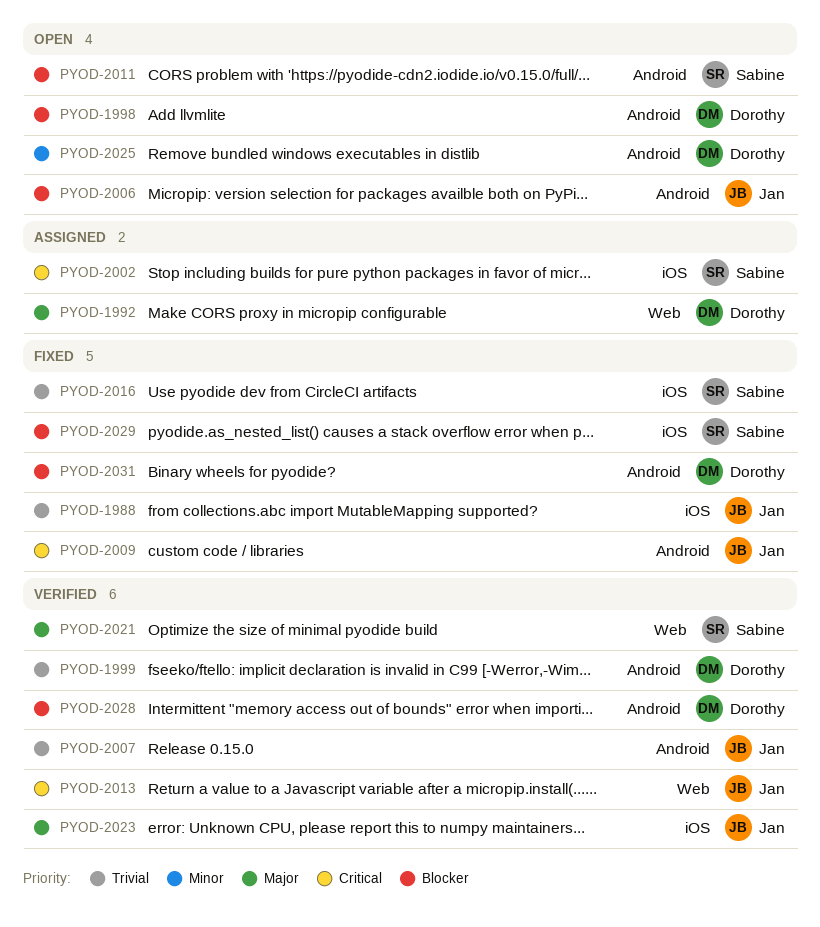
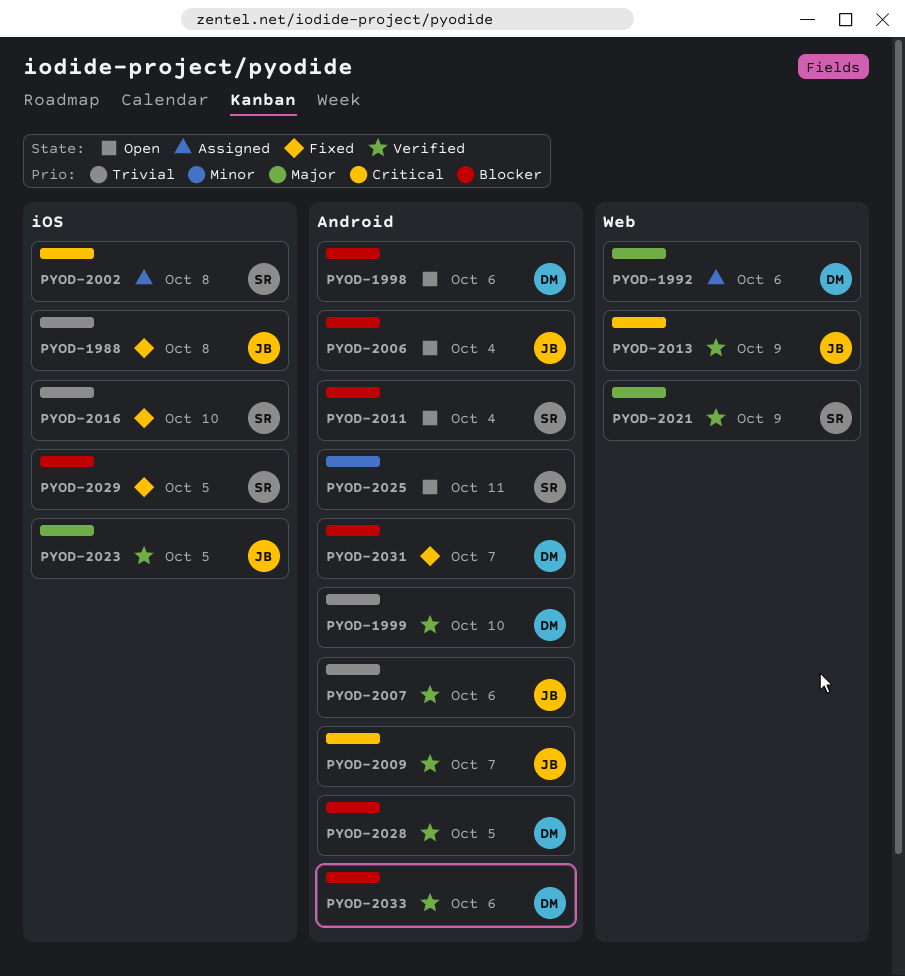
PYOD-2009, status: Fixed -> Verified
PYOD-2025, owner: Dorothy -> Sabine
PYOD-2033: none -> present

